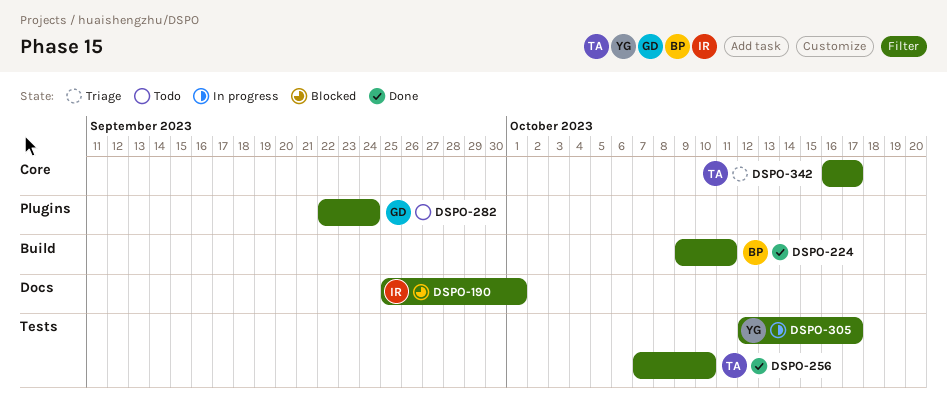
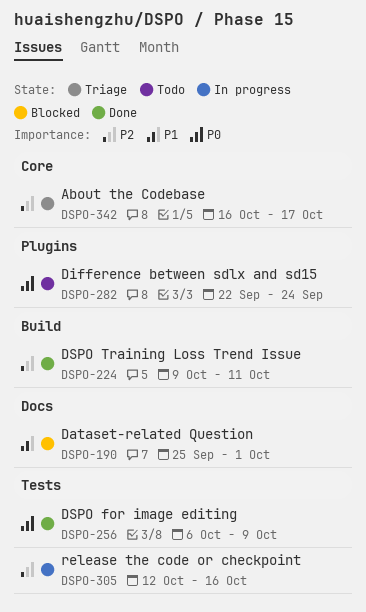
DSPO-256, start: Oct 7 -> Oct 6
DSPO-256, due: Oct 10 -> Oct 9
DSPO-305, due: Oct 17 -> Oct 16

